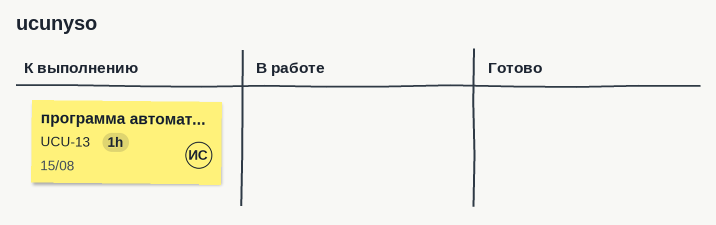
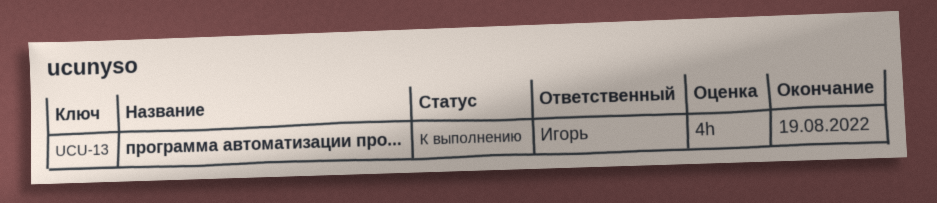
UCU-13, estimate: 1h -> 4h
UCU-13, due: Aug 15 -> Aug 19

